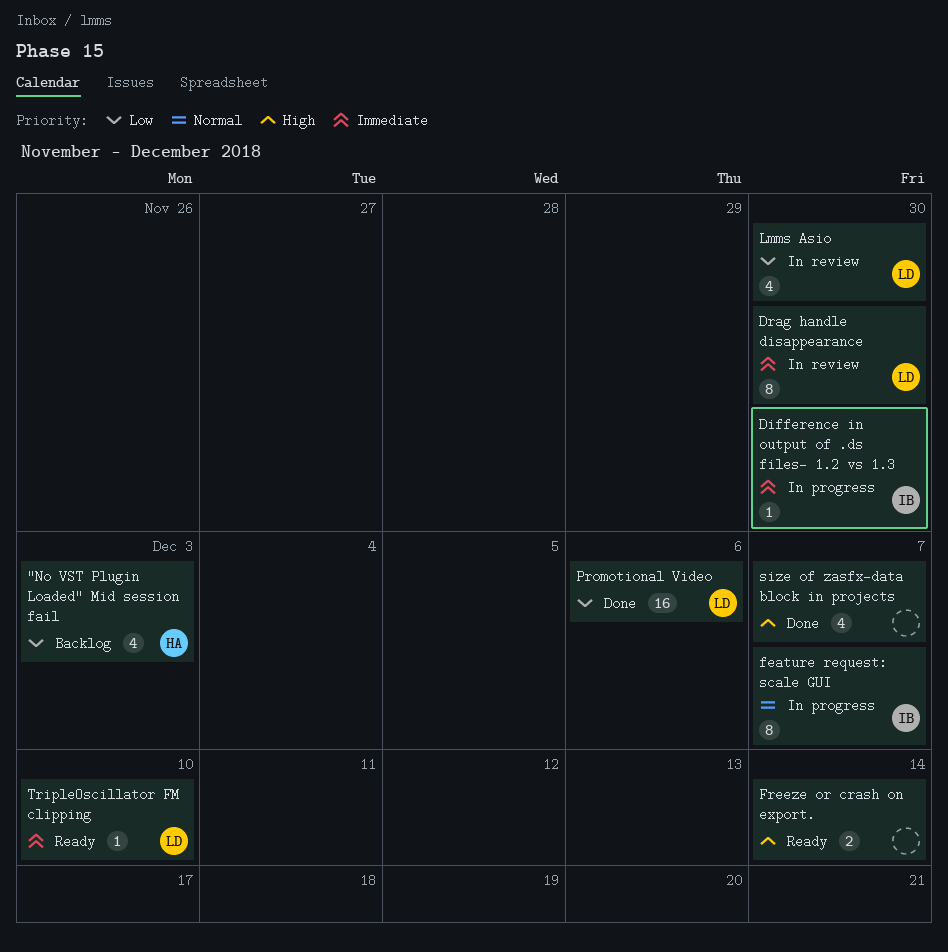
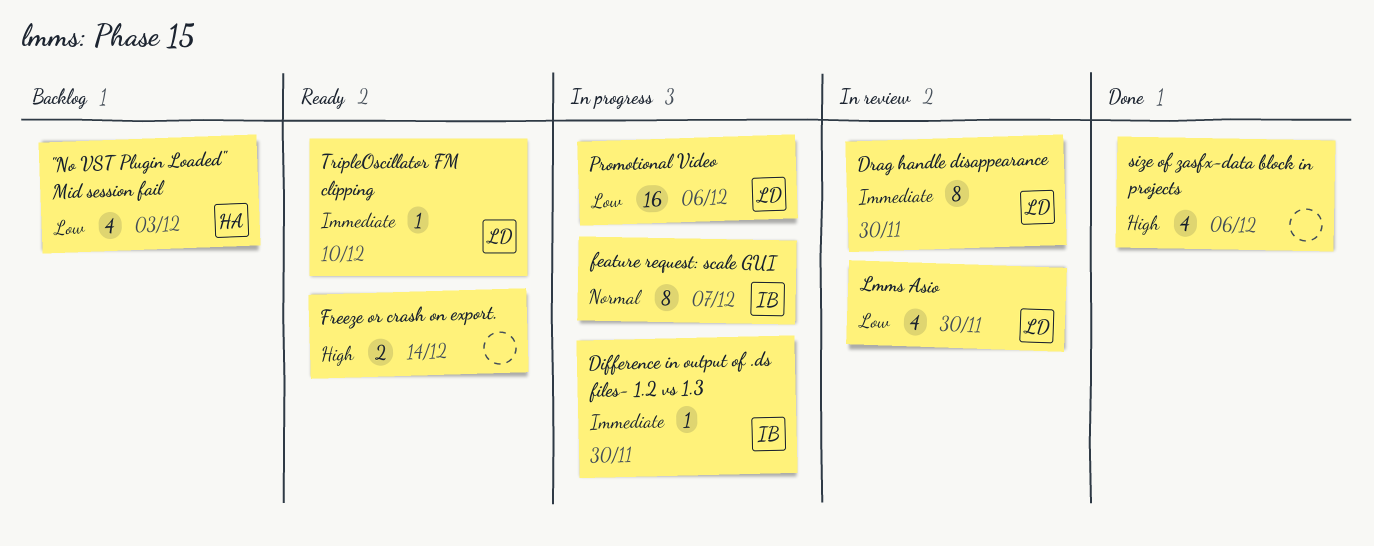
Promotional Video, status: Done -> In progress
size of zasfx-data block in projects, due: Dec 7 -> Dec 6

